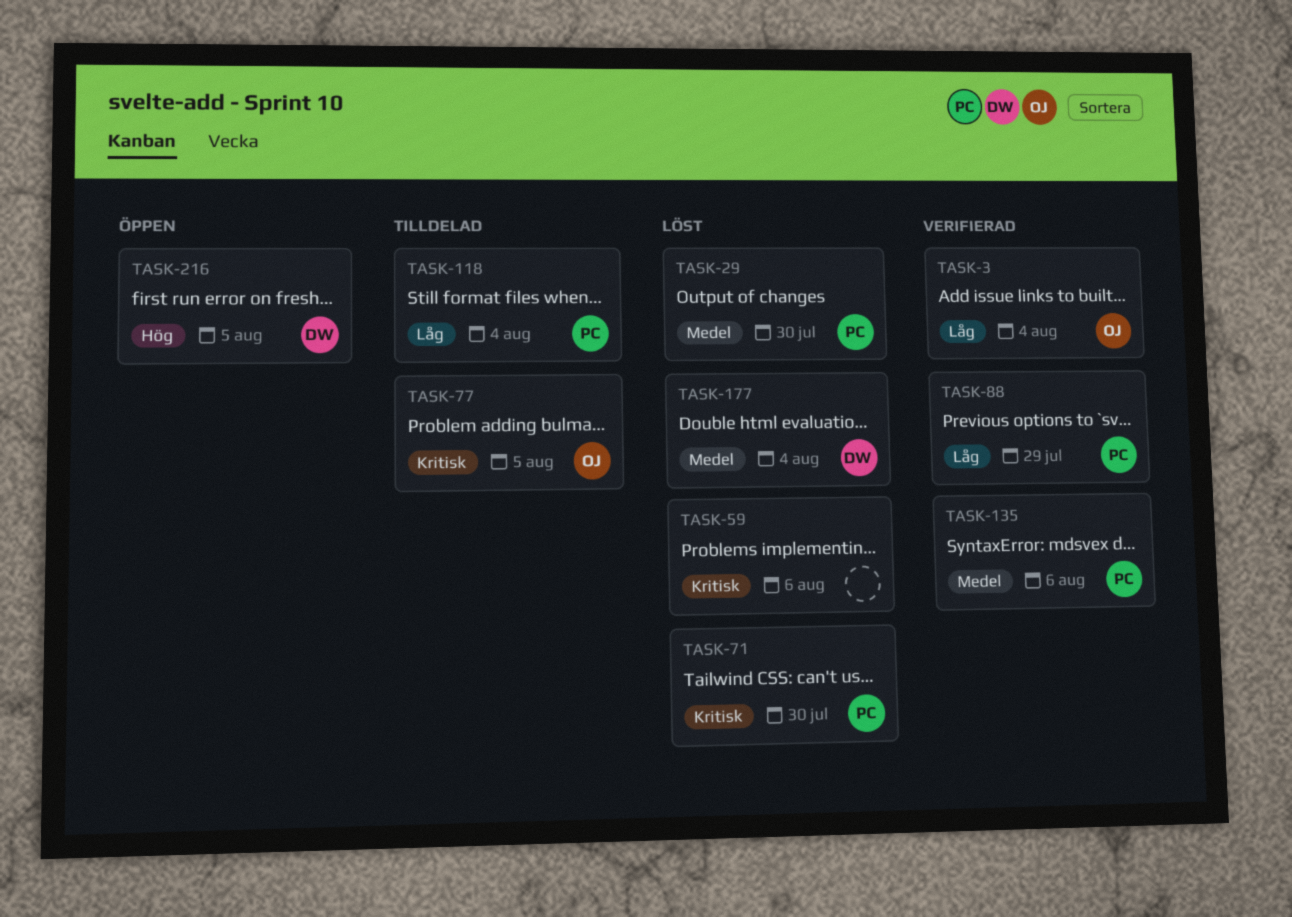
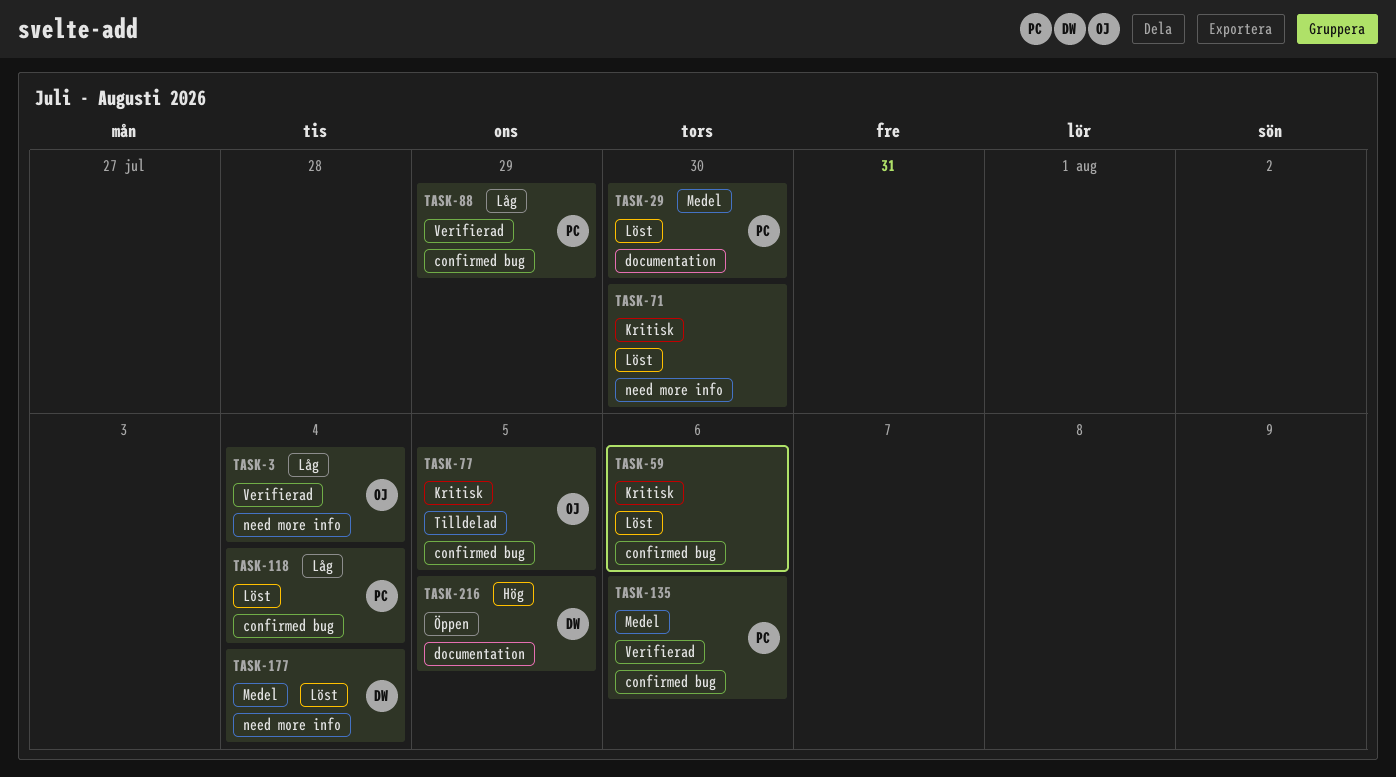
TASK-71, owner: PC -> none
TASK-118, status: Tilldelad -> Löst

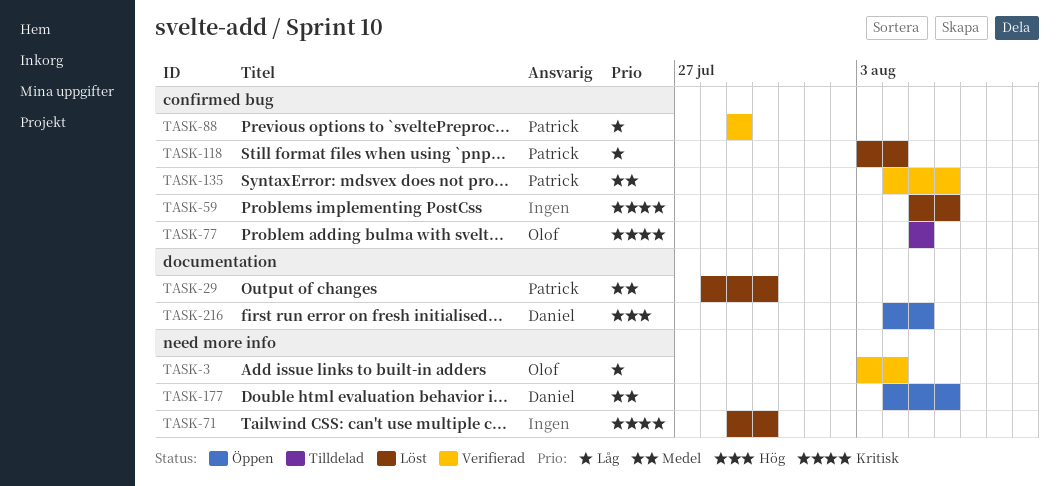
TASK-177, status: Löst -> Öppen
TASK-177, due: Aug 4 -> Aug 6

